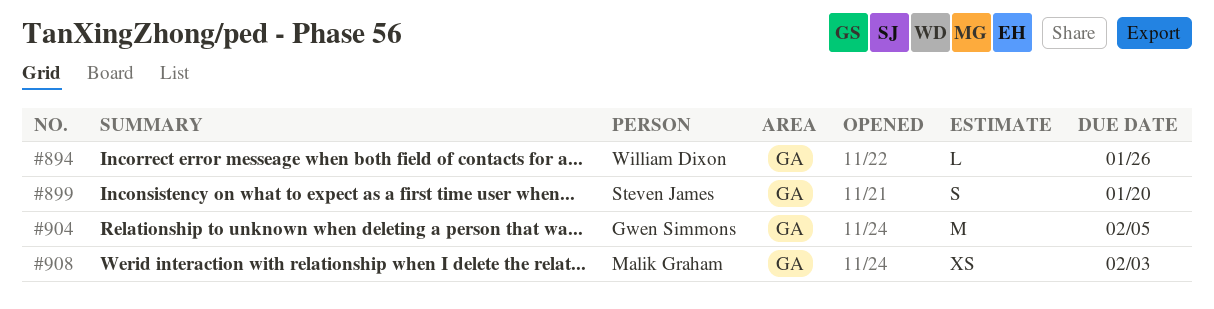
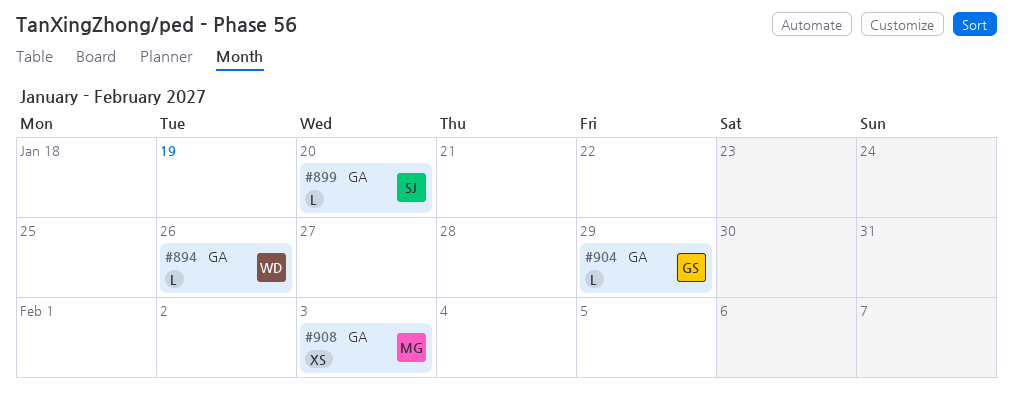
#899, estimate: S -> L
#904, estimate: M -> L
#904, due: Feb 5 -> Jan 29

